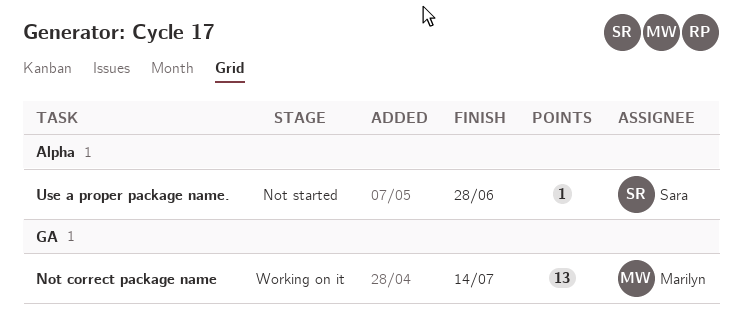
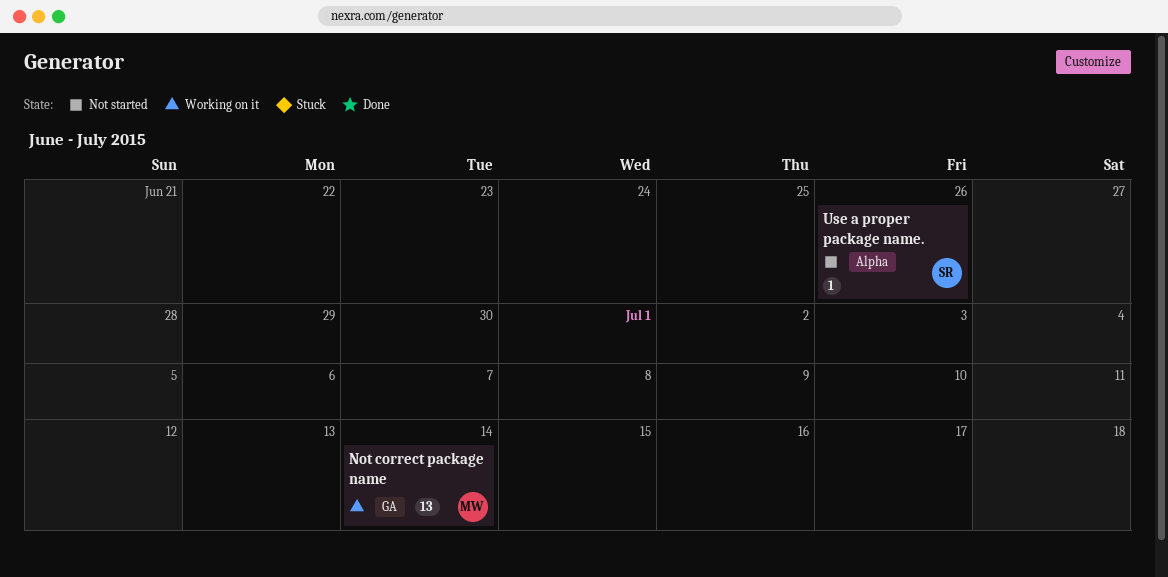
Use a proper package name., due: Jun 28 -> Jun 26

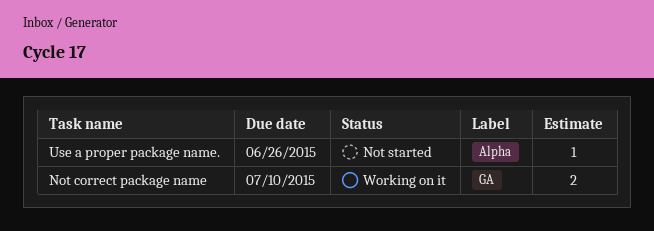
Not correct package name, estimate: 13 -> 2
Not correct package name, due: Jul 14 -> Jul 10

